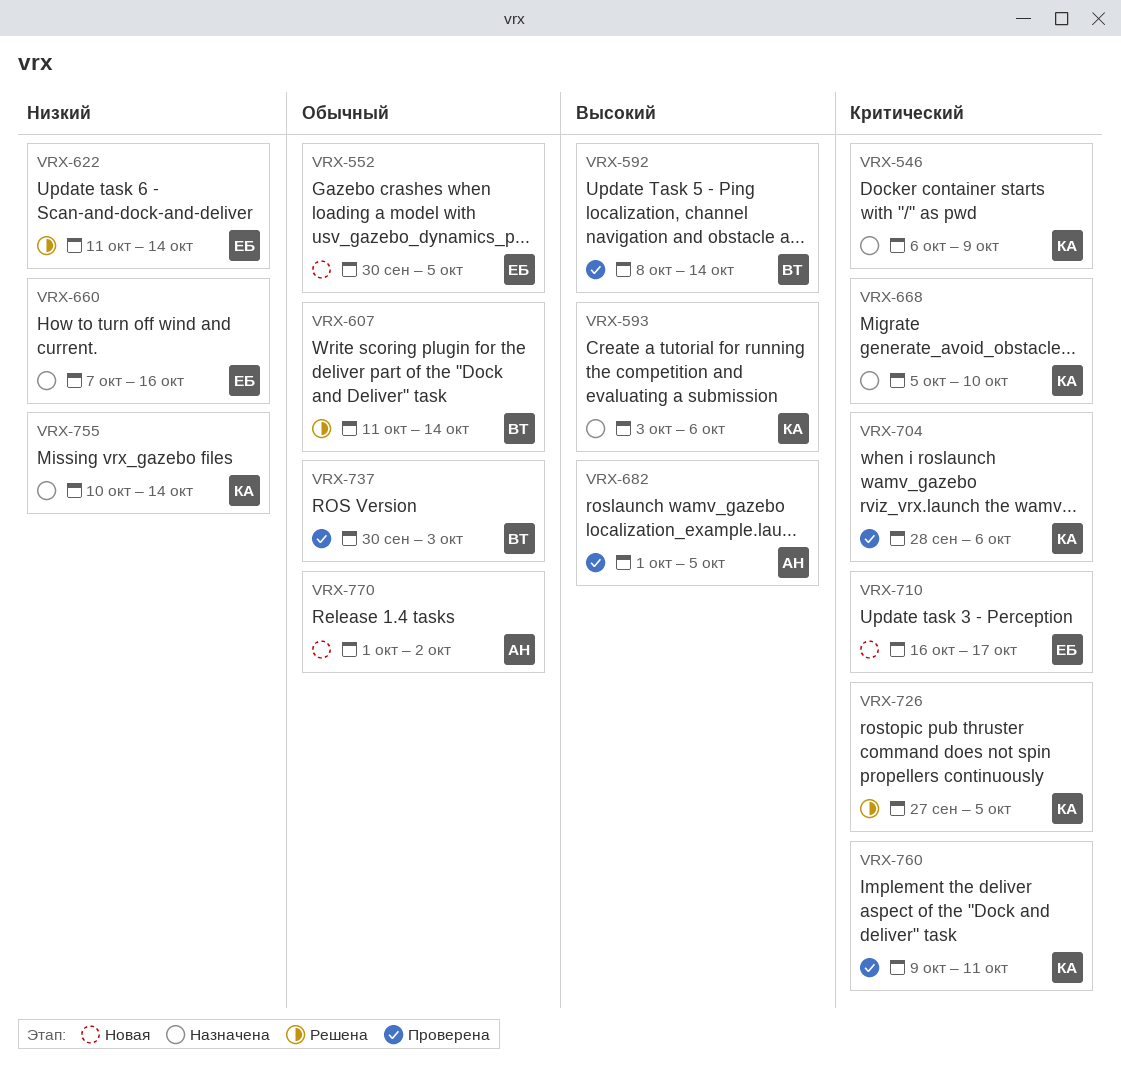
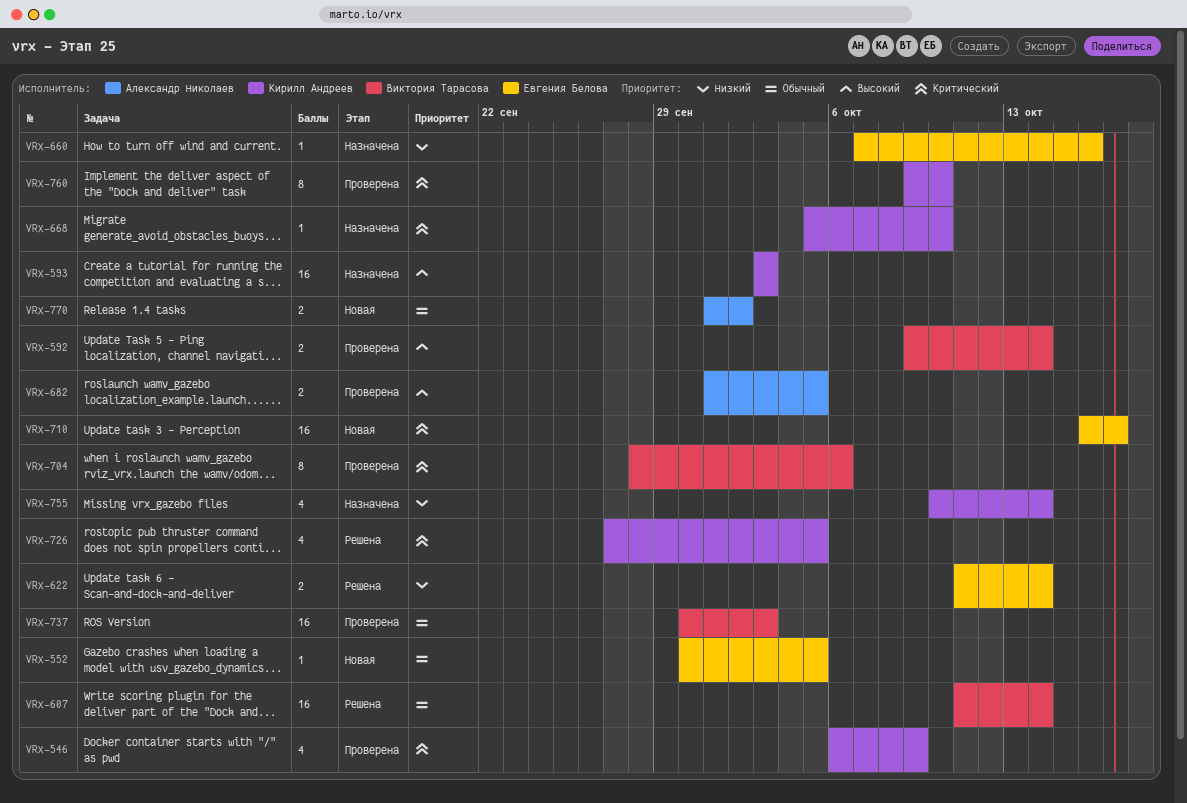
VRX-546, status: Назначена -> Проверена
VRX-592, start: Oct 8 -> Oct 9
VRX-593, due: Oct 6 -> Oct 3
VRX-704, owner: Кирилл Андреев -> Виктория Тарасова
VRX-760, due: Oct 11 -> Oct 10

